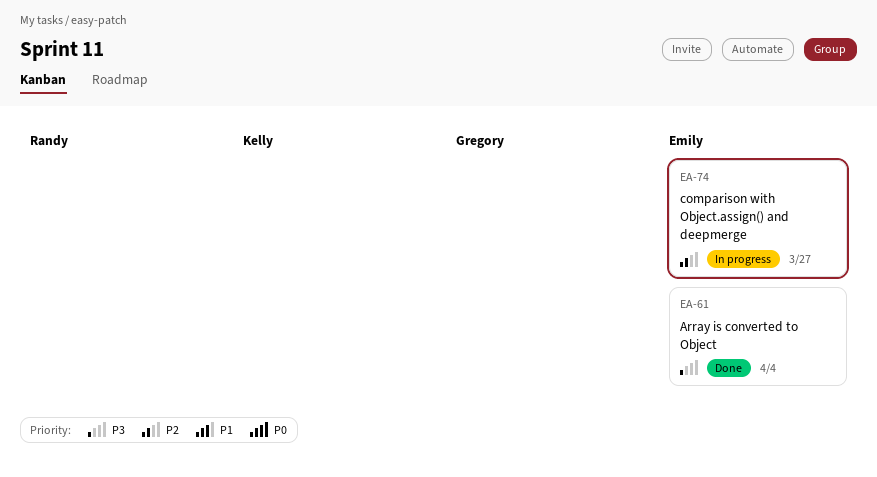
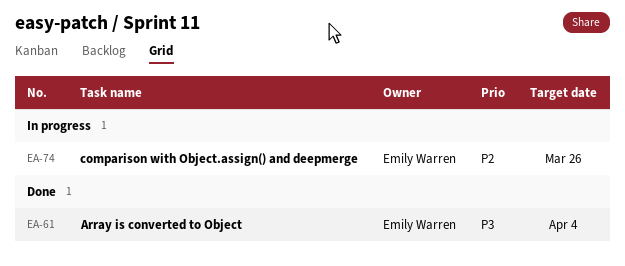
EA-74, due: Mar 27 -> Mar 26

